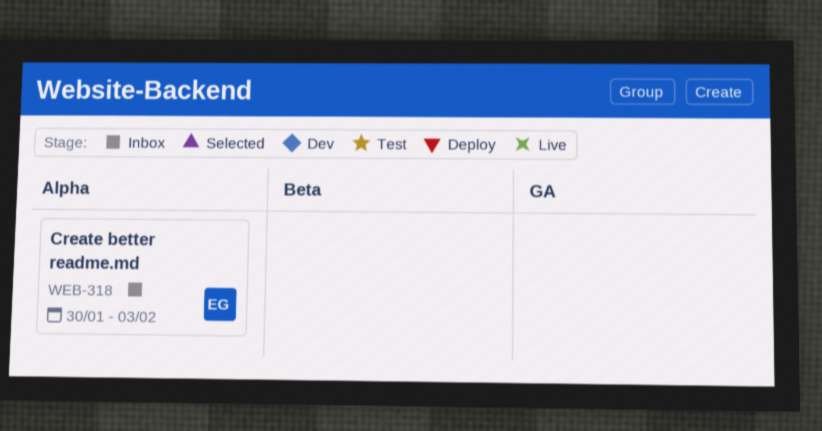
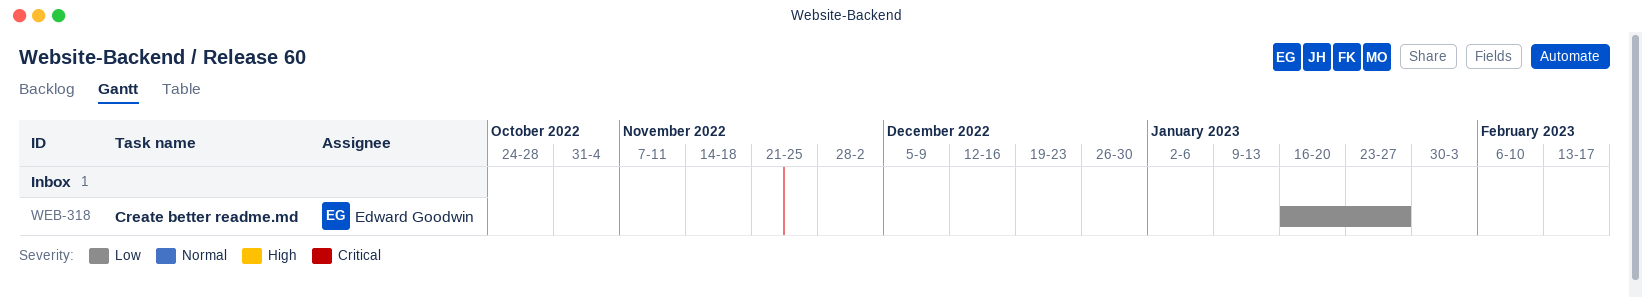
WEB-318, start: Jan 30 -> Jan 16
WEB-318, due: Feb 3 -> Jan 27

